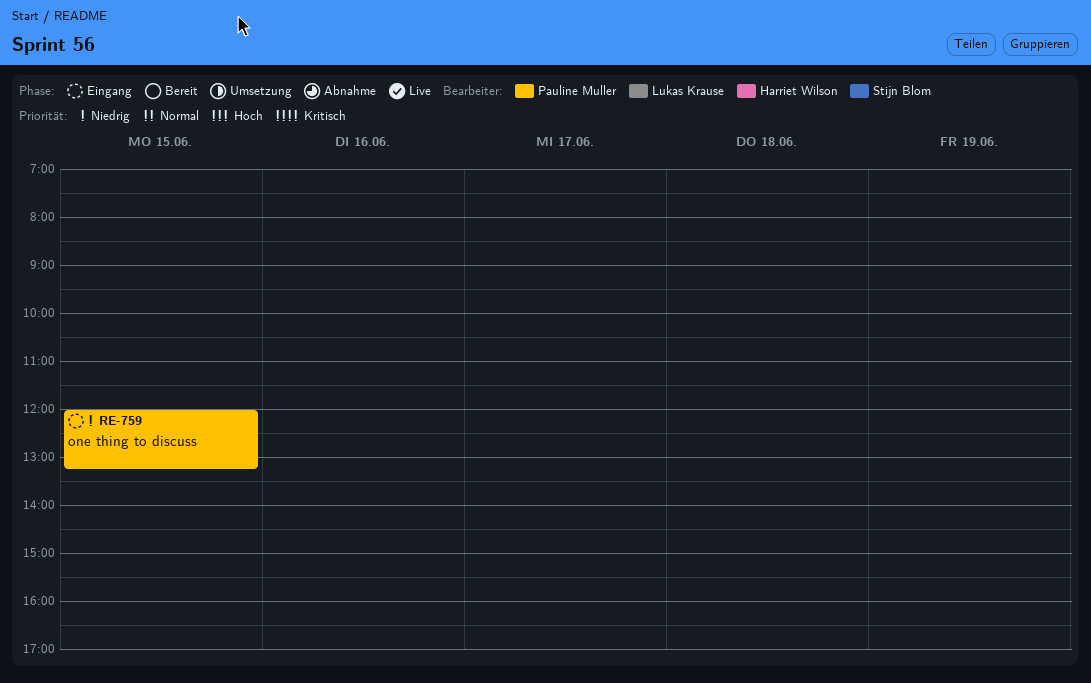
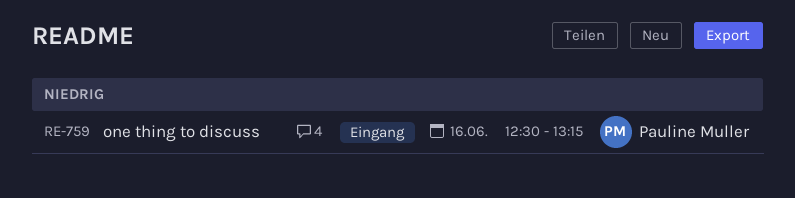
RE-759, day: Jun 15 -> Jun 16
RE-759, begins: 12:00 -> 12:30

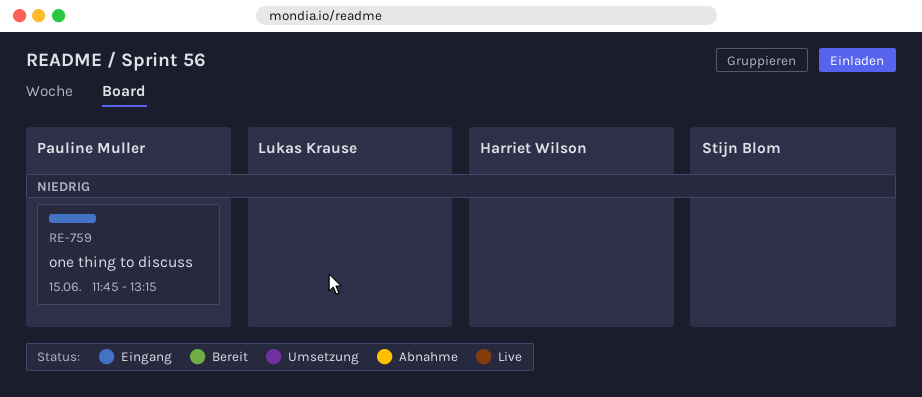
RE-759, day: Jun 16 -> Jun 15
RE-759, begins: 12:30 -> 11:45

